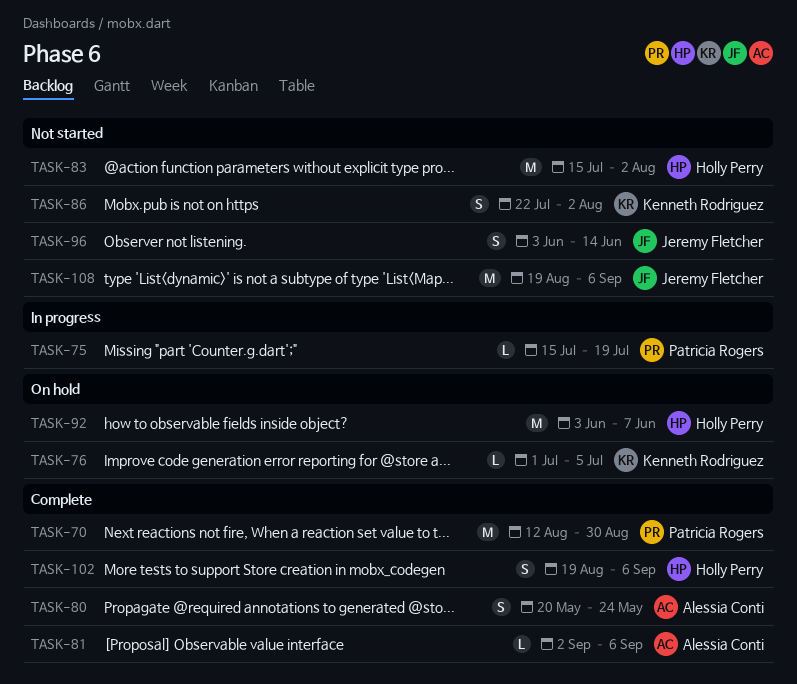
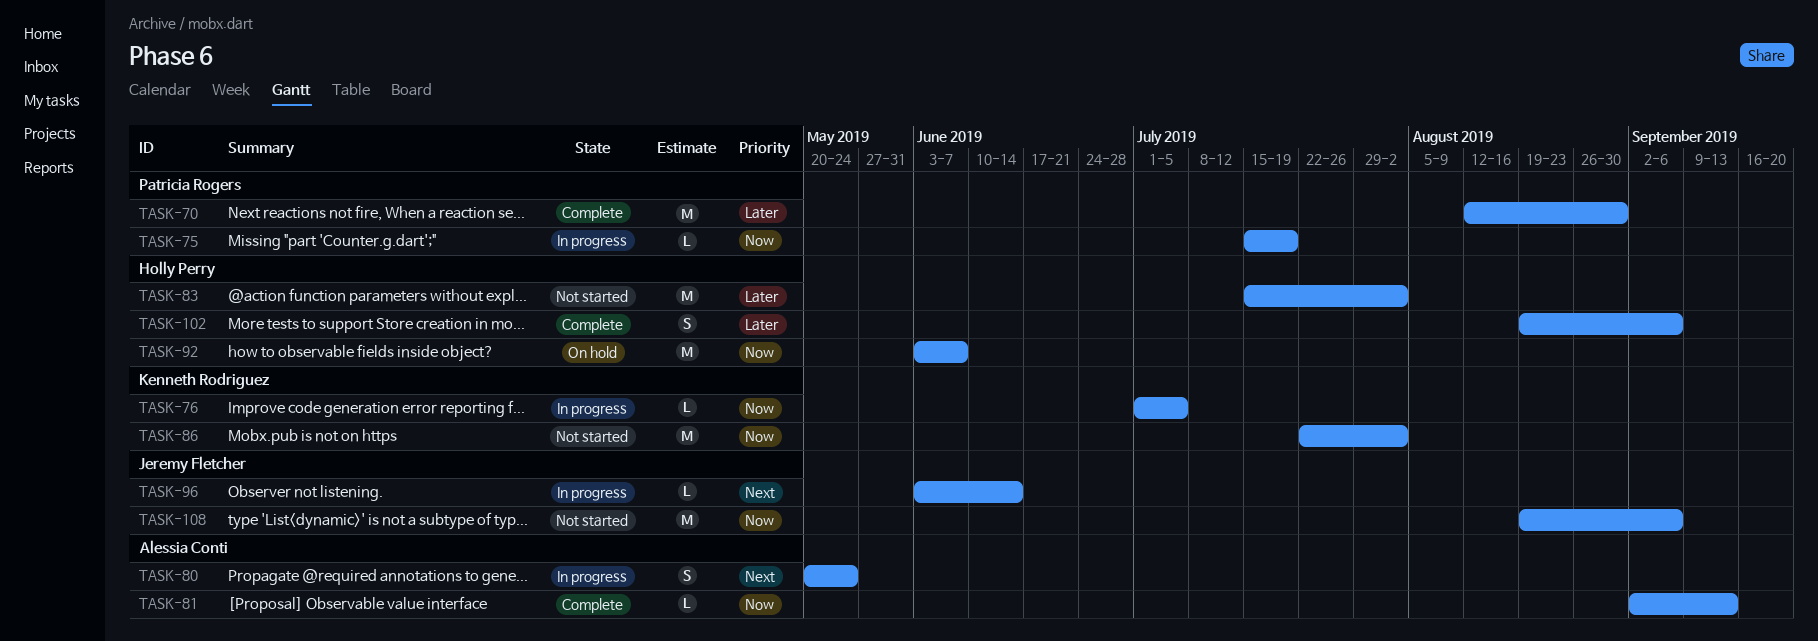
TASK-76, status: On hold -> In progress
TASK-80, status: Complete -> In progress
TASK-81, due: Sep 6 -> Sep 13
TASK-86, estimate: S -> M
TASK-96, status: Not started -> In progress
TASK-96, estimate: S -> L

